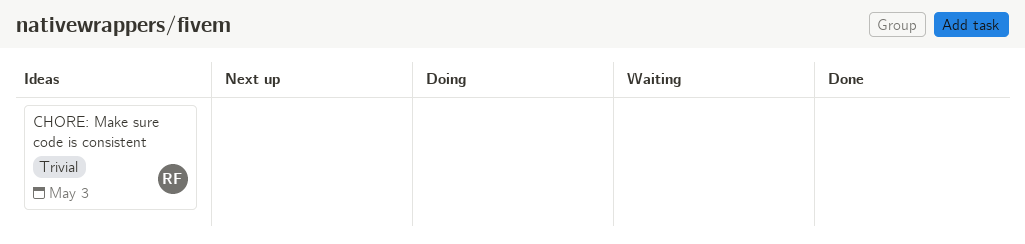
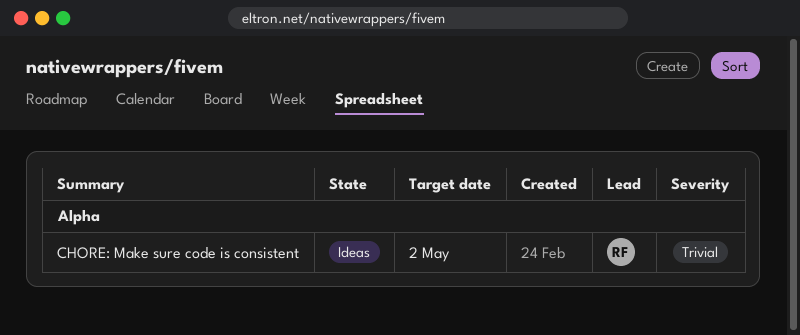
CHORE: Make sure code is consistent, due: May 3 -> May 2

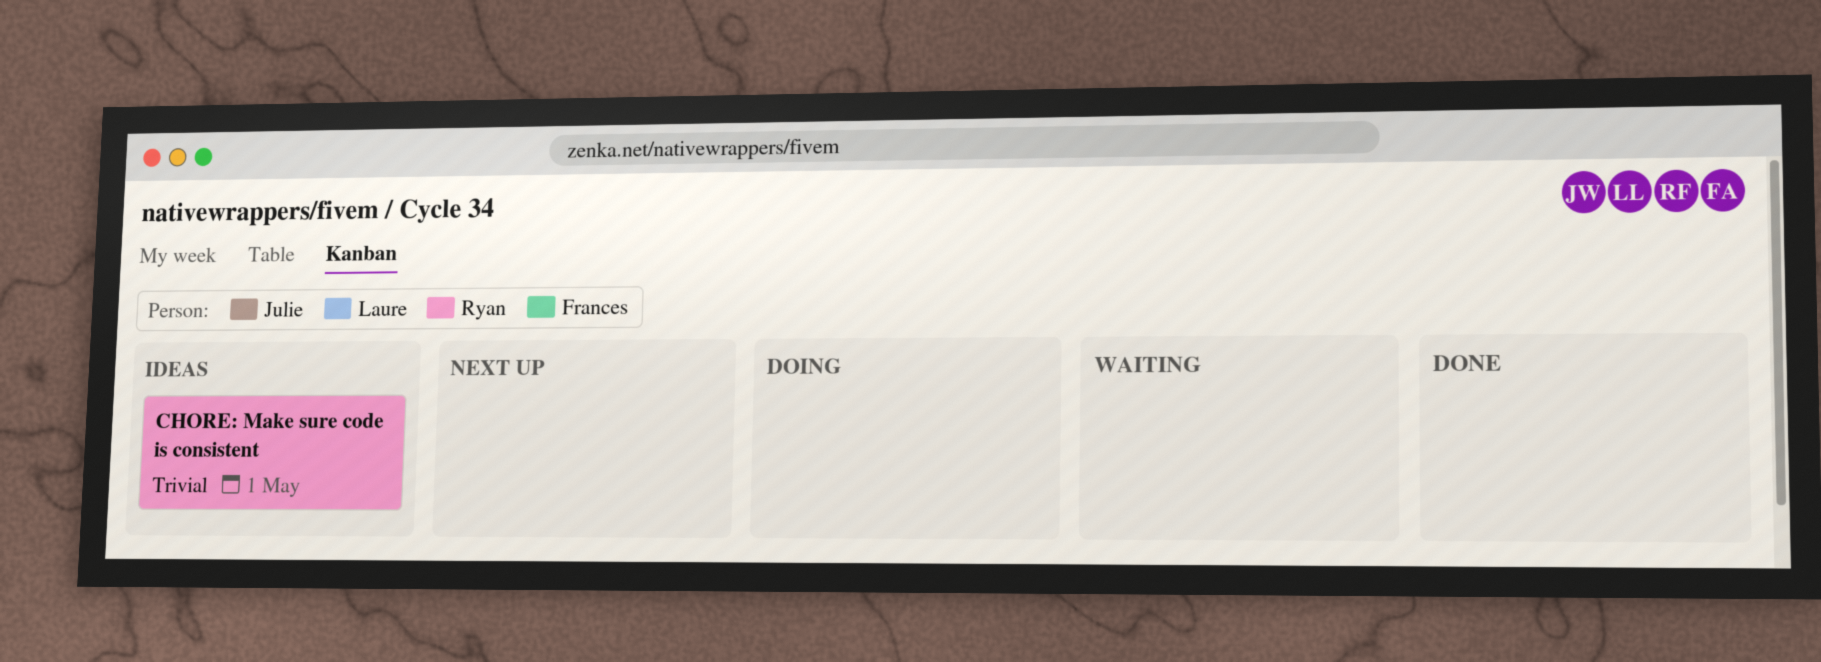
CHORE: Make sure code is consistent, due: May 2 -> May 1

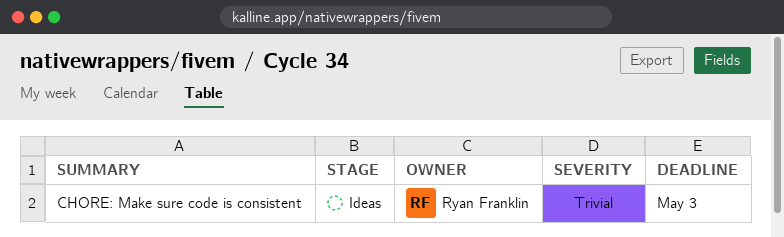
CHORE: Make sure code is consistent, due: May 1 -> May 3

